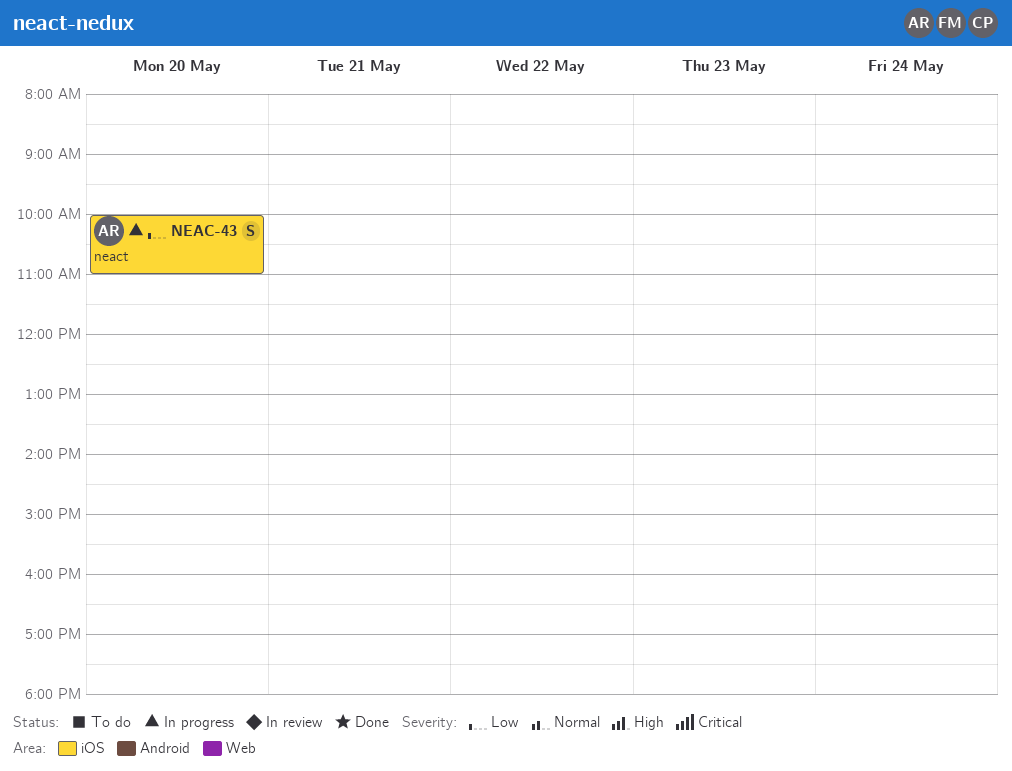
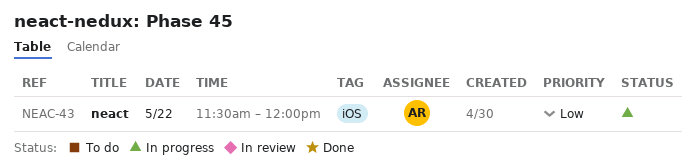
NEAC-43, day: May 20 -> May 22
NEAC-43, begins: 10:00 -> 11:30
NEAC-43, ends: 11:00 -> 12:00

